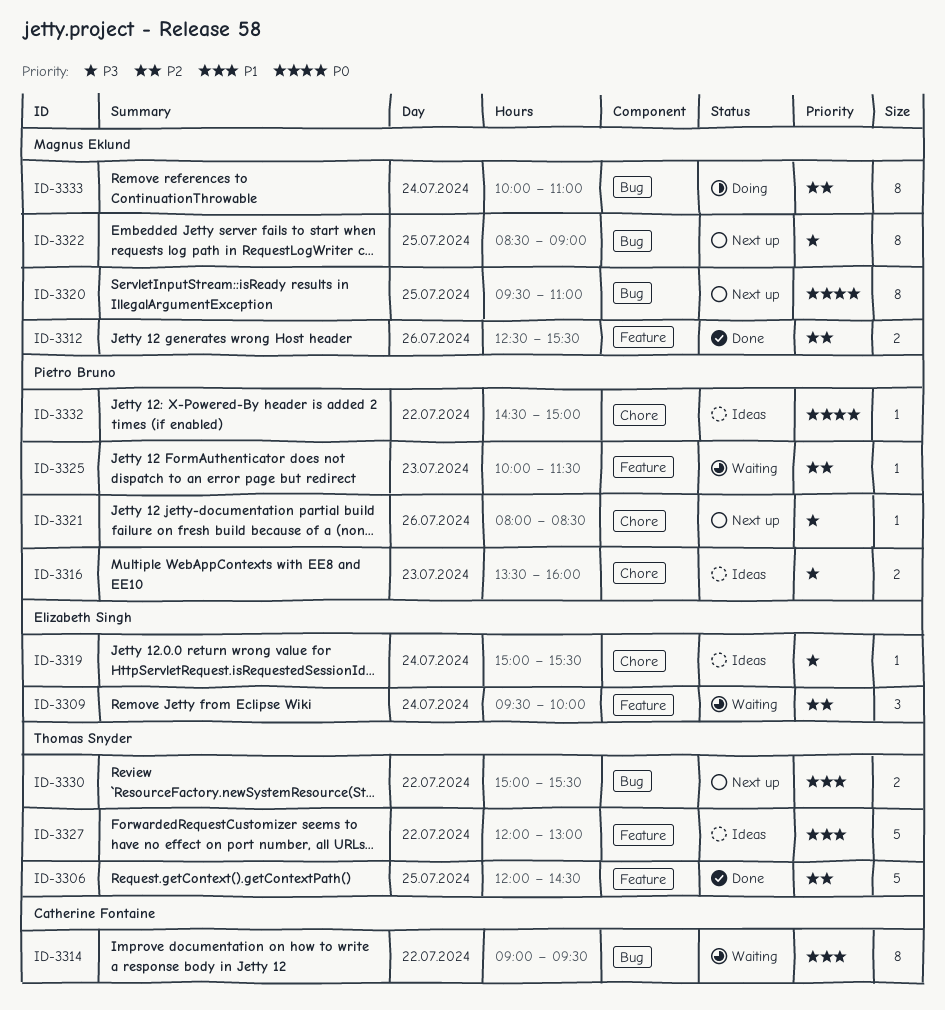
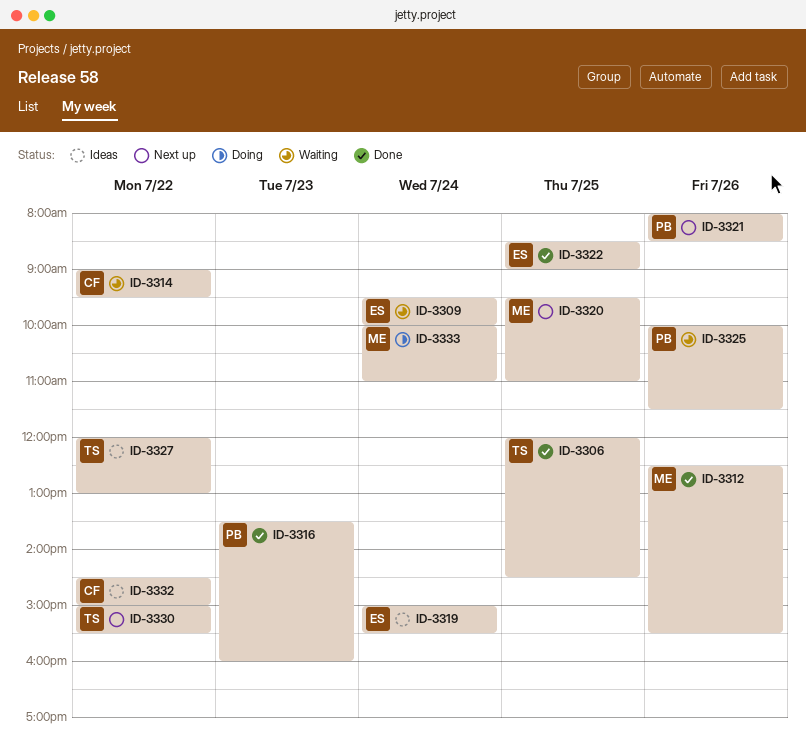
ID-3316, status: Ideas -> Done
ID-3322, status: Next up -> Done
ID-3322, owner: Magnus Eklund -> Elizabeth Singh
ID-3325, day: Jul 23 -> Jul 26
ID-3332, owner: Pietro Bruno -> Catherine Fontaine

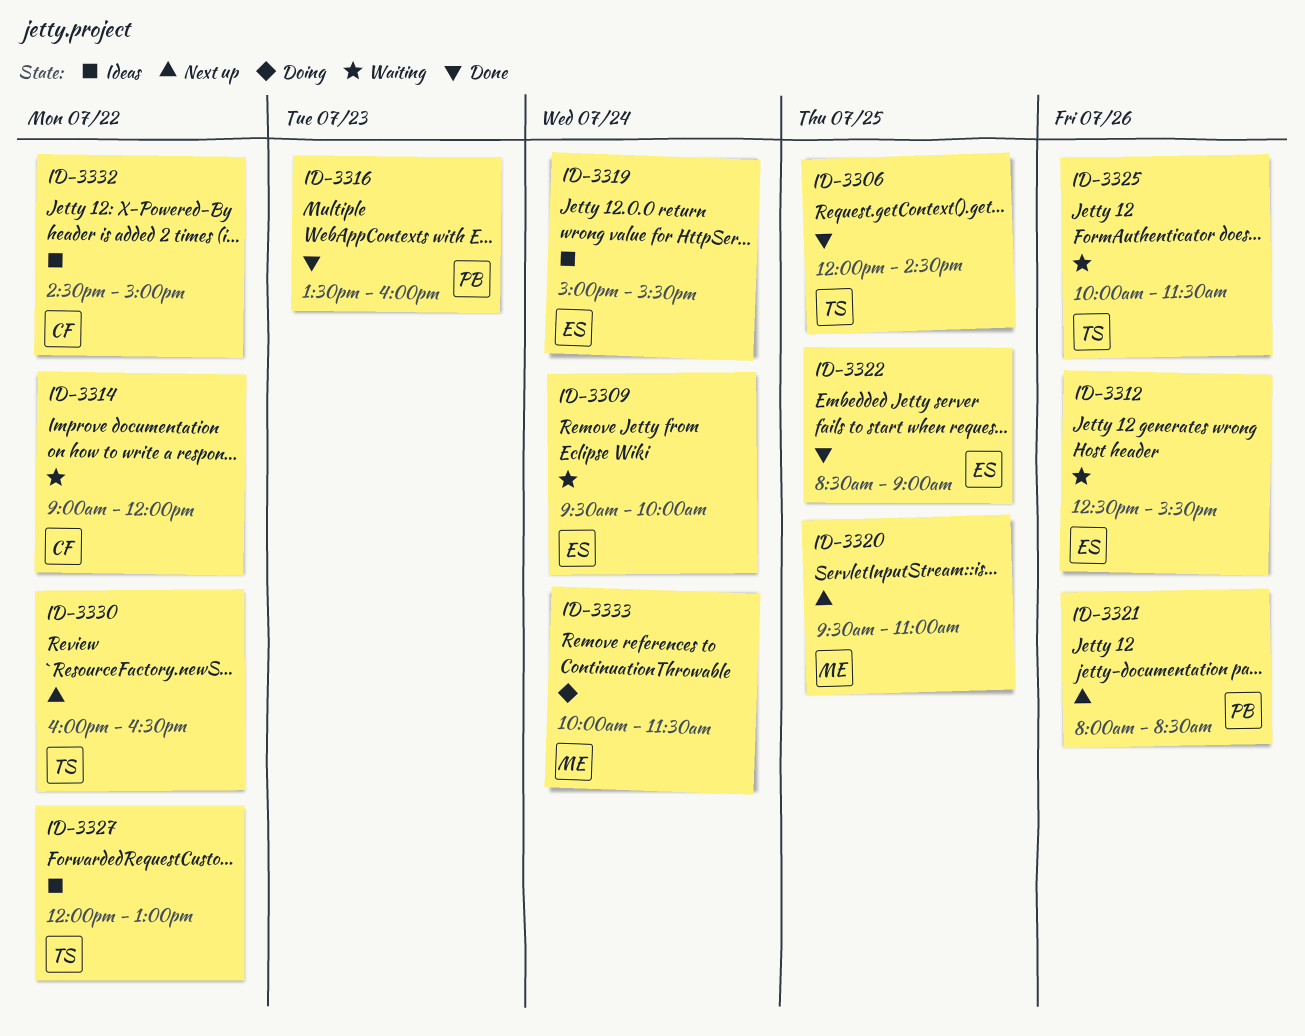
ID-3312, status: Done -> Waiting
ID-3312, owner: ME -> ES
ID-3314, ends: 09:30 -> 12:00
ID-3325, owner: PB -> TS
ID-3330, begins: 15:00 -> 16:00
ID-3330, ends: 15:30 -> 16:30
ID-3333, ends: 11:00 -> 11:30

